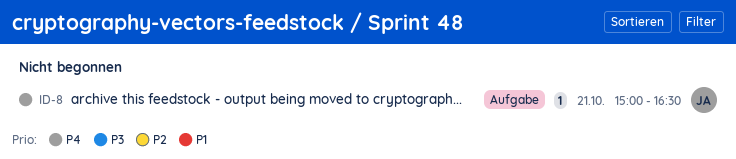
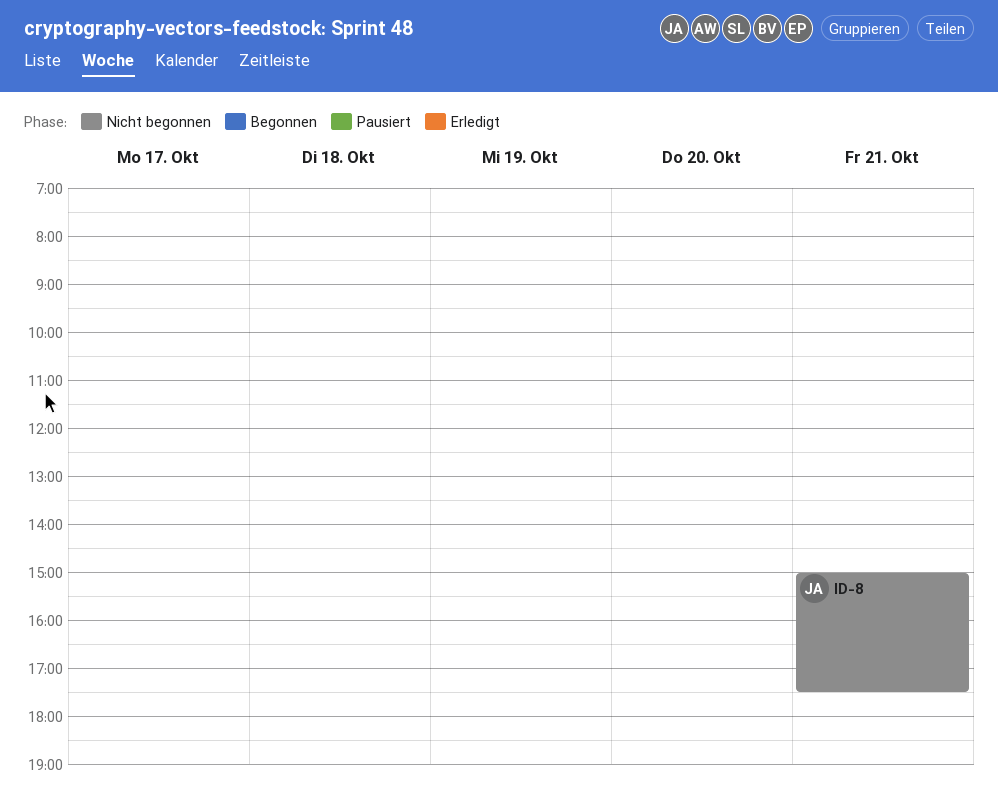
ID-8, ends: 16:30 -> 17:30

